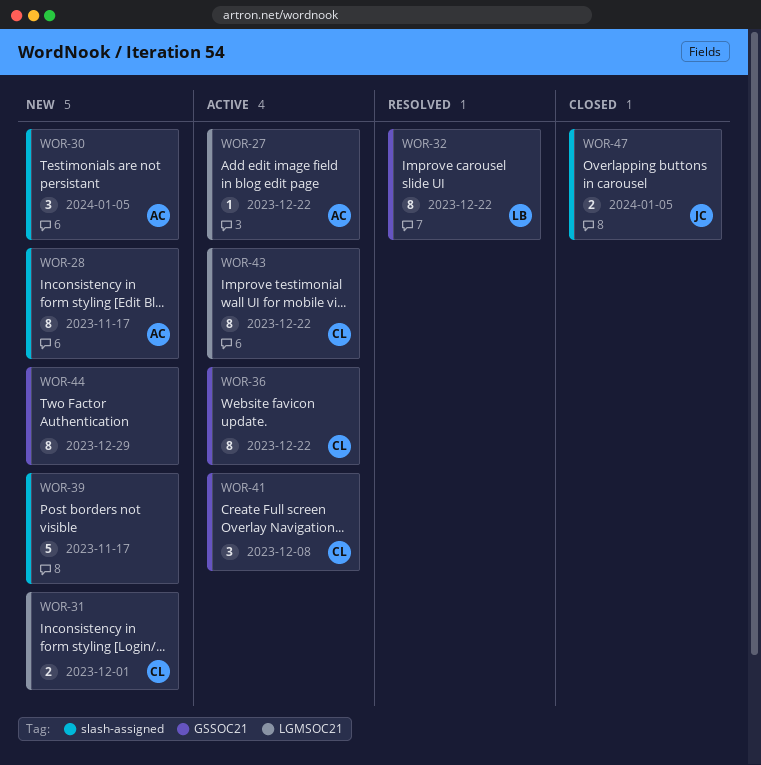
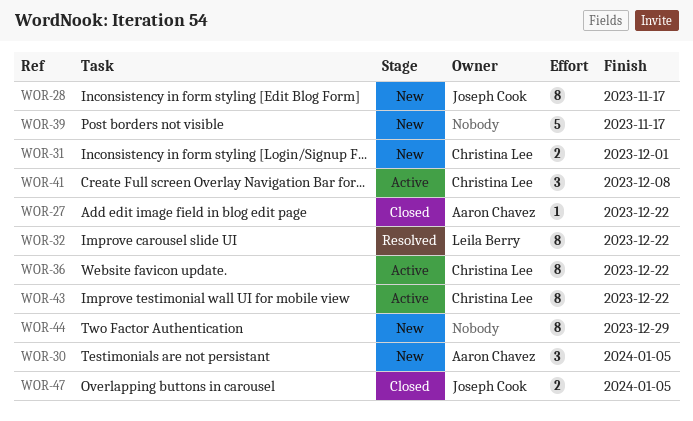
WOR-27, status: Active -> Closed
WOR-28, owner: Aaron Chavez -> Joseph Cook

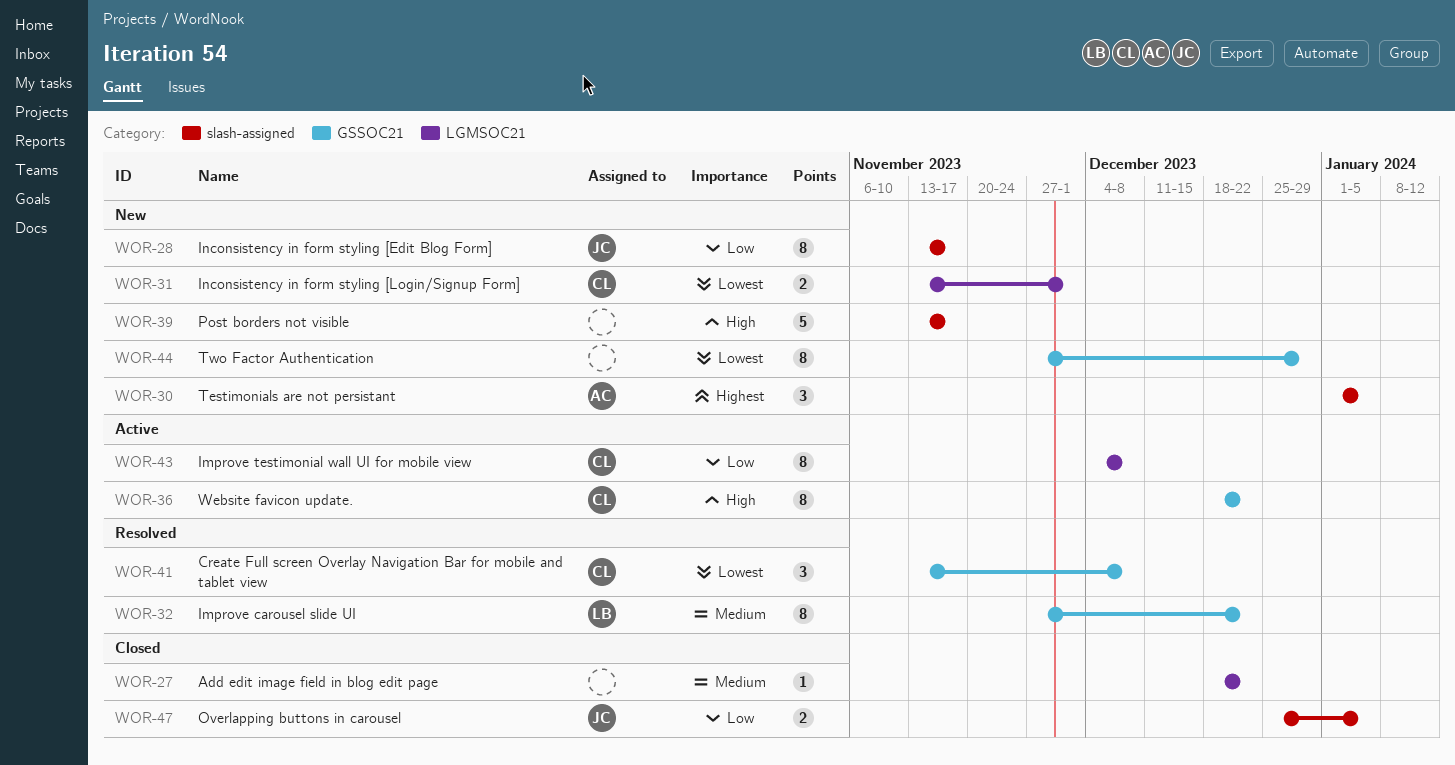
WOR-27, owner: Aaron Chavez -> none
WOR-41, status: Active -> Resolved
WOR-43, due: Dec 22 -> Dec 8

